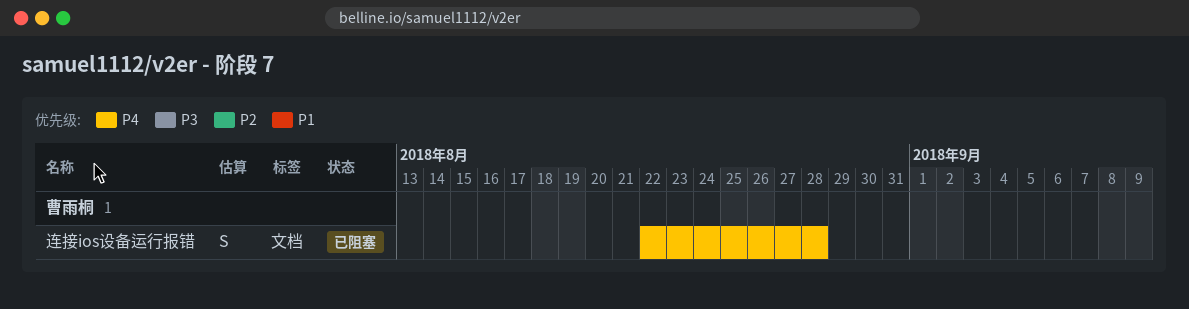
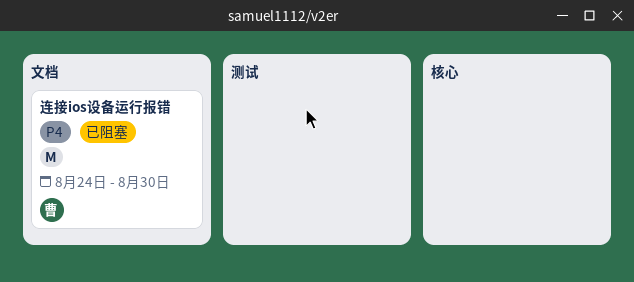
连接ios设备运行报错, estimate: S -> M
连接ios设备运行报错, start: Aug 22 -> Aug 24
连接ios设备运行报错, due: Aug 28 -> Aug 30

